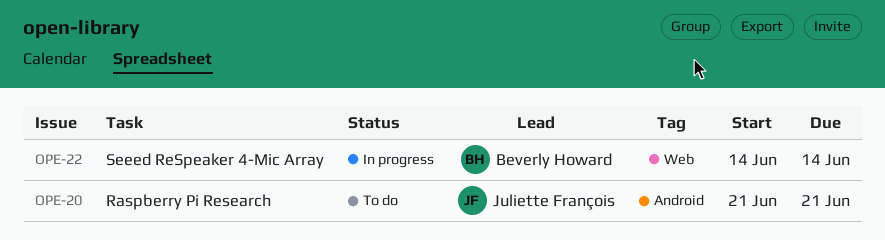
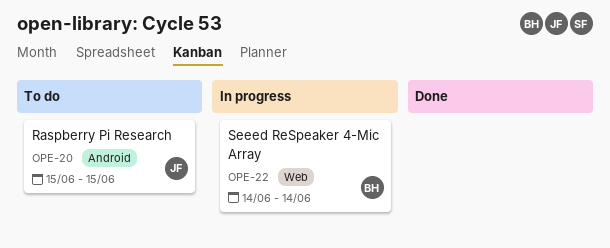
OPE-20, start: Jun 21 -> Jun 15
OPE-20, due: Jun 21 -> Jun 15

